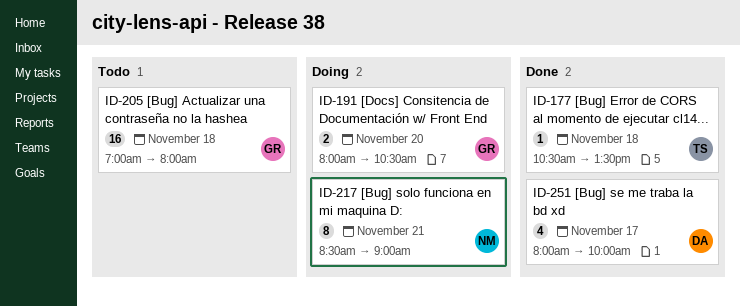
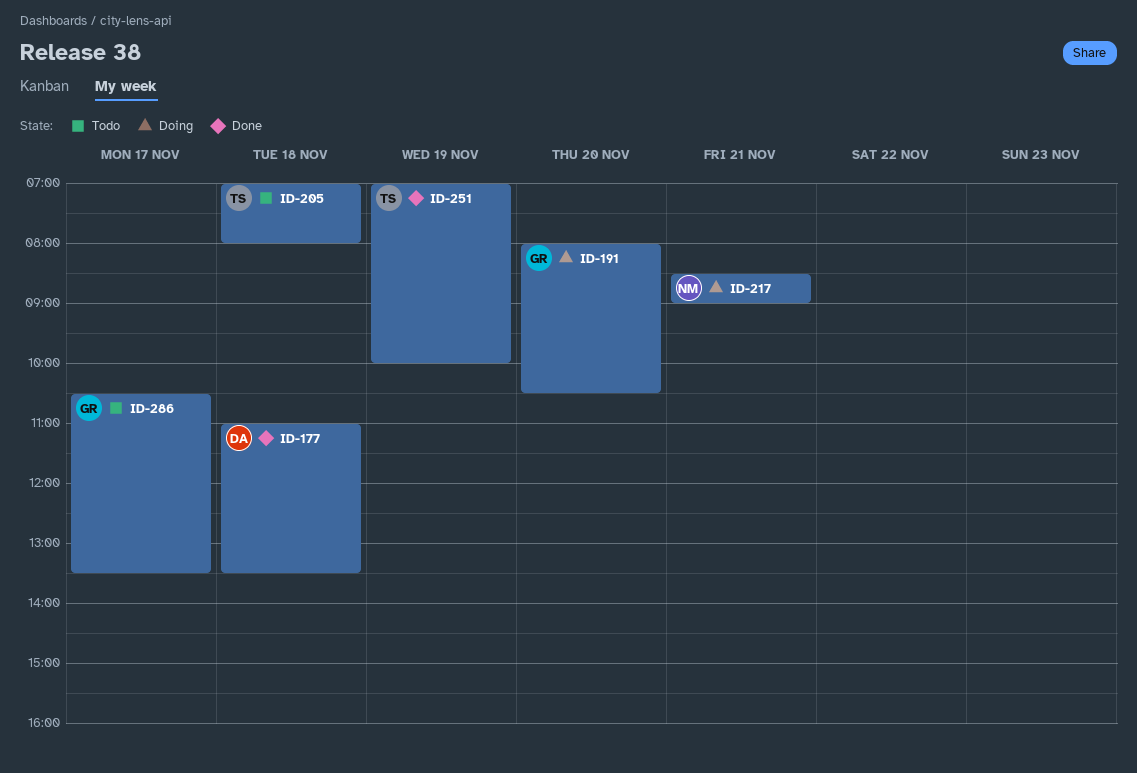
ID-177, owner: TS -> DA
ID-177, begins: 10:30 -> 11:00
ID-205, owner: GR -> TS
ID-251, owner: DA -> TS
ID-251, day: Nov 17 -> Nov 19
ID-251, begins: 08:00 -> 07:00
ID-286: none -> present

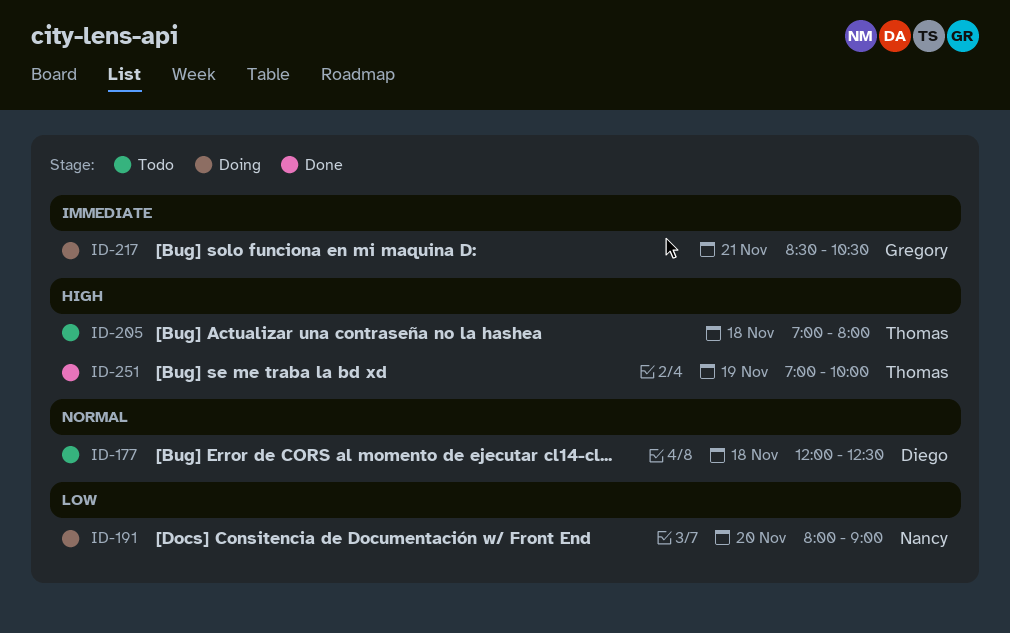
ID-177, status: Done -> Todo
ID-177, begins: 11:00 -> 12:00
ID-177, ends: 13:30 -> 12:30
ID-191, owner: Gregory -> Nancy
ID-191, ends: 10:30 -> 09:00
ID-217, owner: Nancy -> Gregory
ID-217, ends: 09:00 -> 10:30
ID-286: present -> none

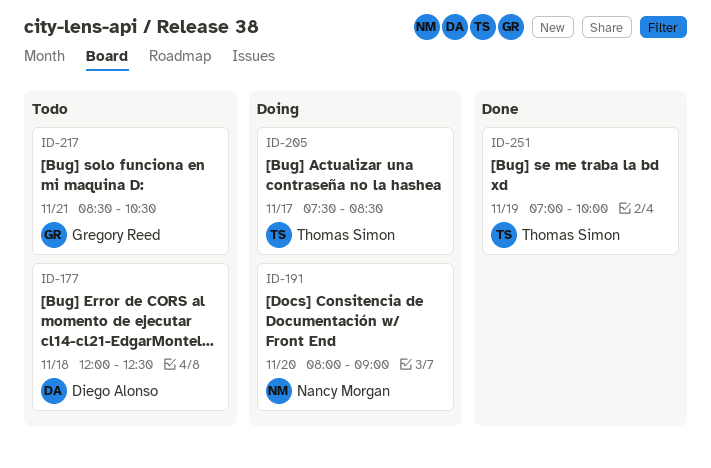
ID-205, status: Todo -> Doing
ID-205, day: Nov 18 -> Nov 17
ID-205, begins: 07:00 -> 07:30
ID-205, ends: 08:00 -> 08:30
ID-217, status: Doing -> Todo

